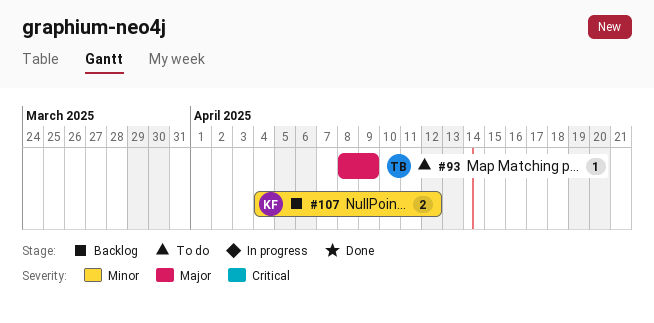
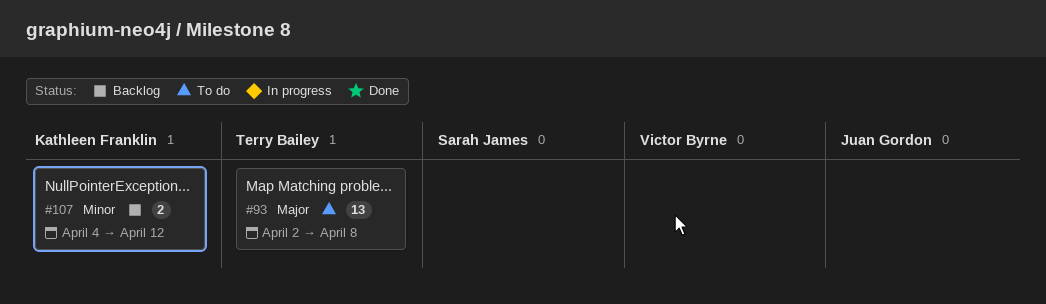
#93, estimate: 1 -> 13
#93, start: Apr 8 -> Apr 2
#93, due: Apr 9 -> Apr 8

